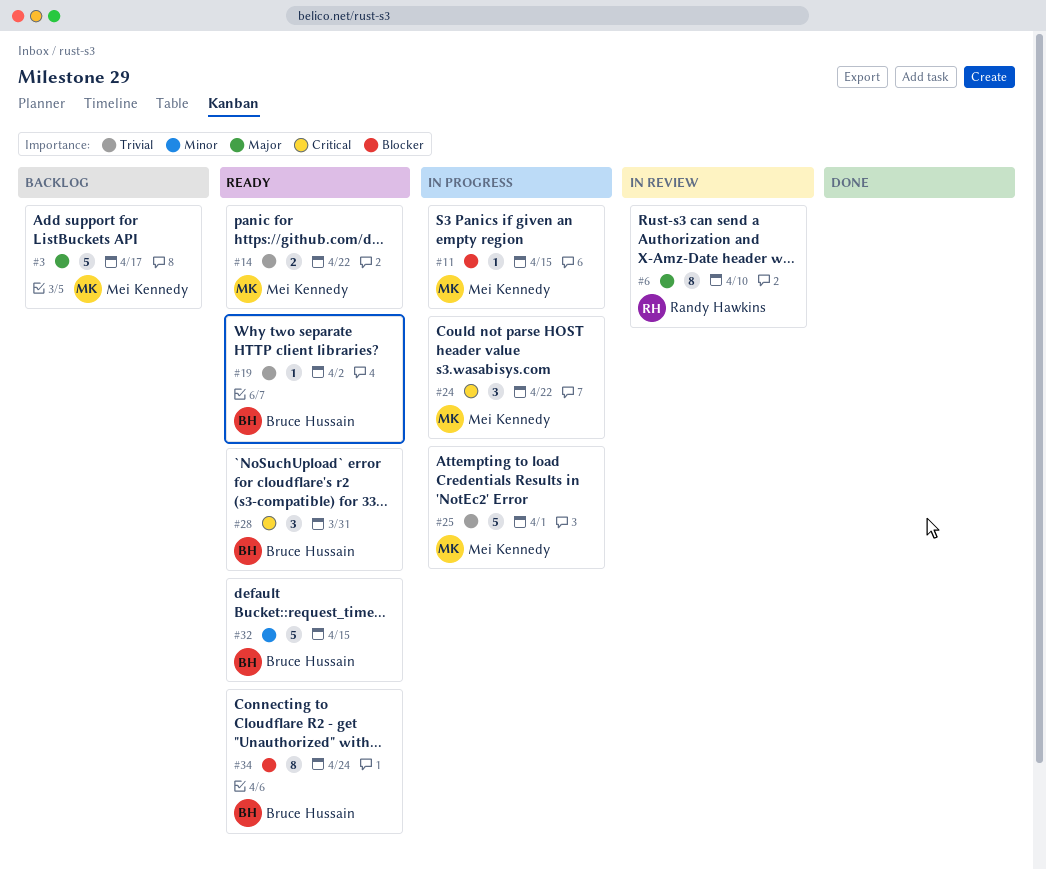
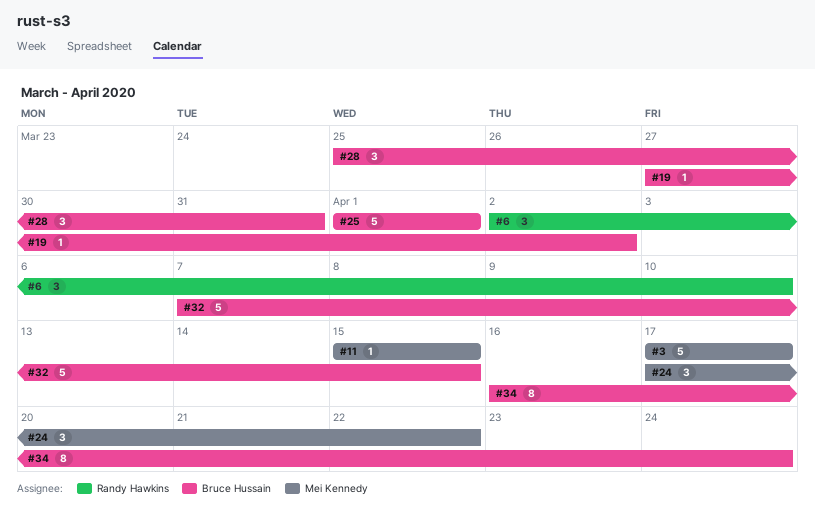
#6, estimate: 8 -> 3
#14: present -> none
#25, owner: Mei Kennedy -> Bruce Hussain

